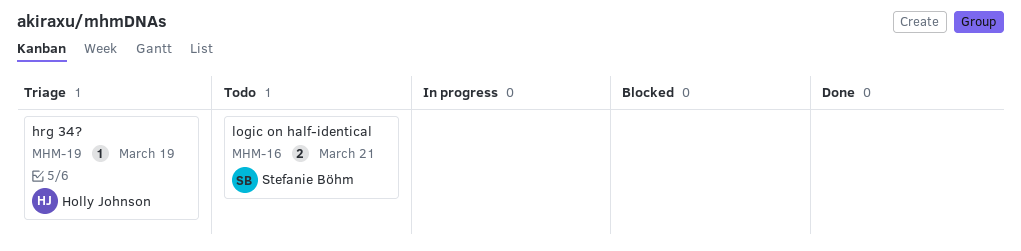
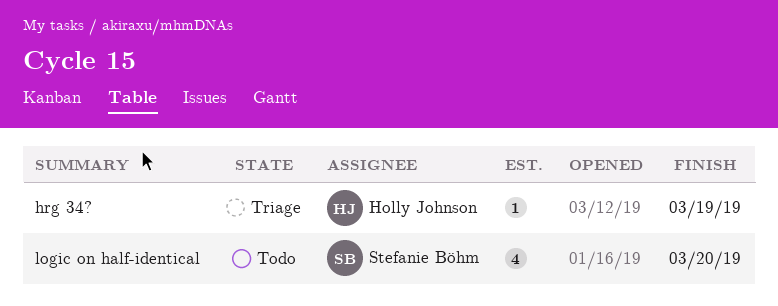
logic on half-identical, estimate: 2 -> 4
logic on half-identical, due: Mar 21 -> Mar 20

